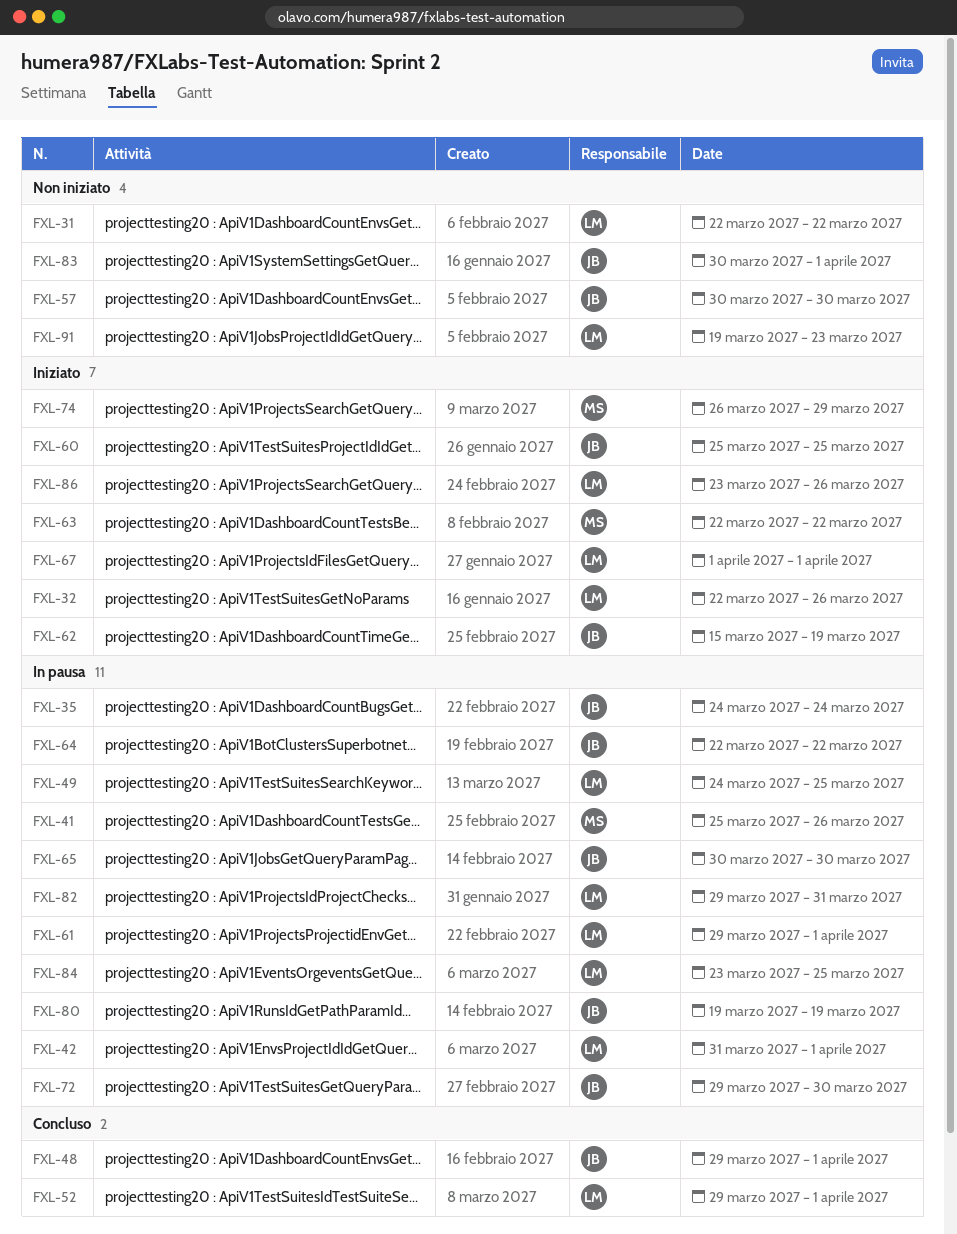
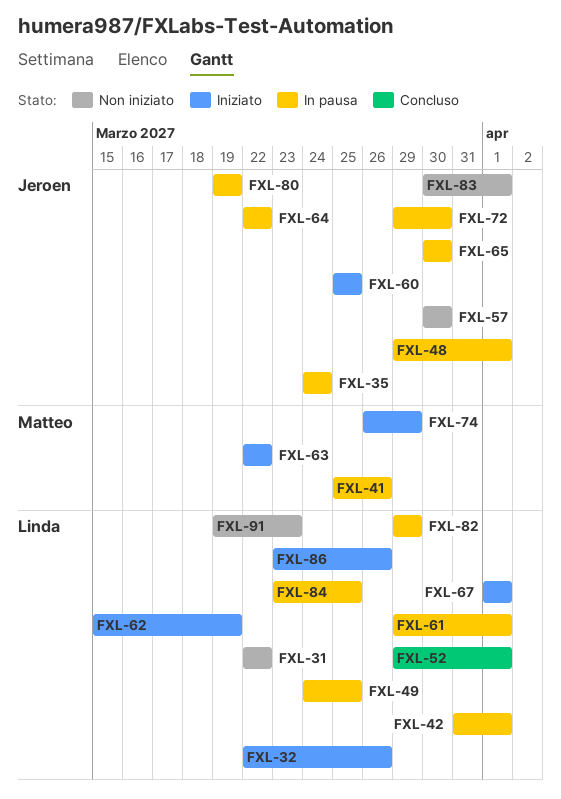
FXL-48, status: Concluso -> In pausa
FXL-62, owner: Jeroen -> Linda
FXL-82, due: Mar 31 -> Mar 29

